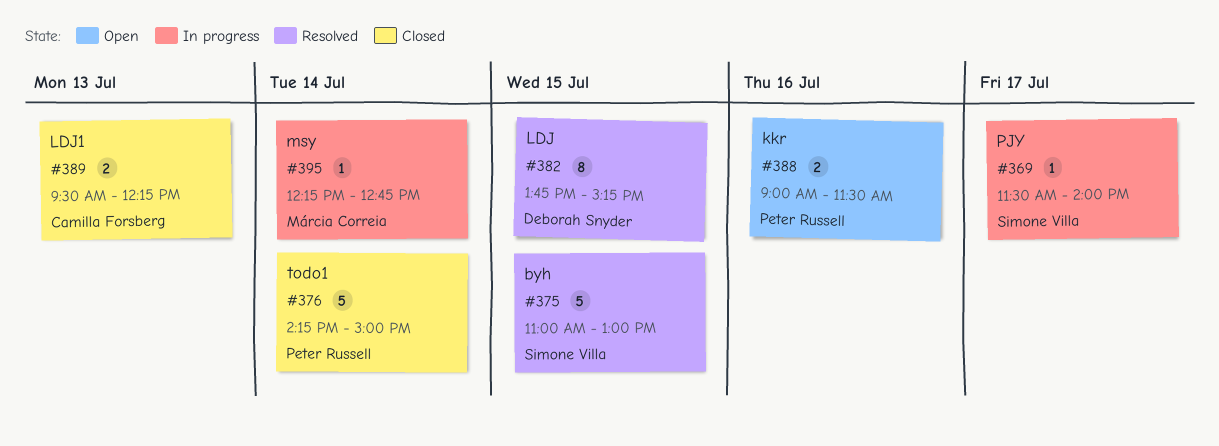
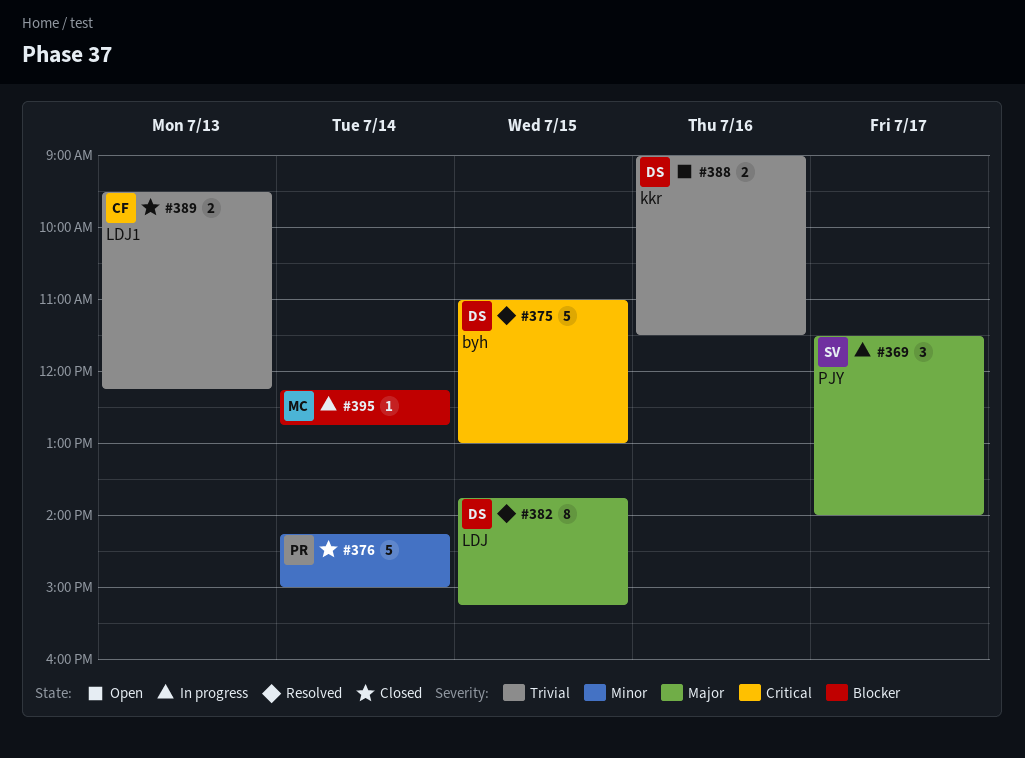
#369, estimate: 1 -> 3
#375, owner: Simone Villa -> Deborah Snyder
#388, owner: Peter Russell -> Deborah Snyder

